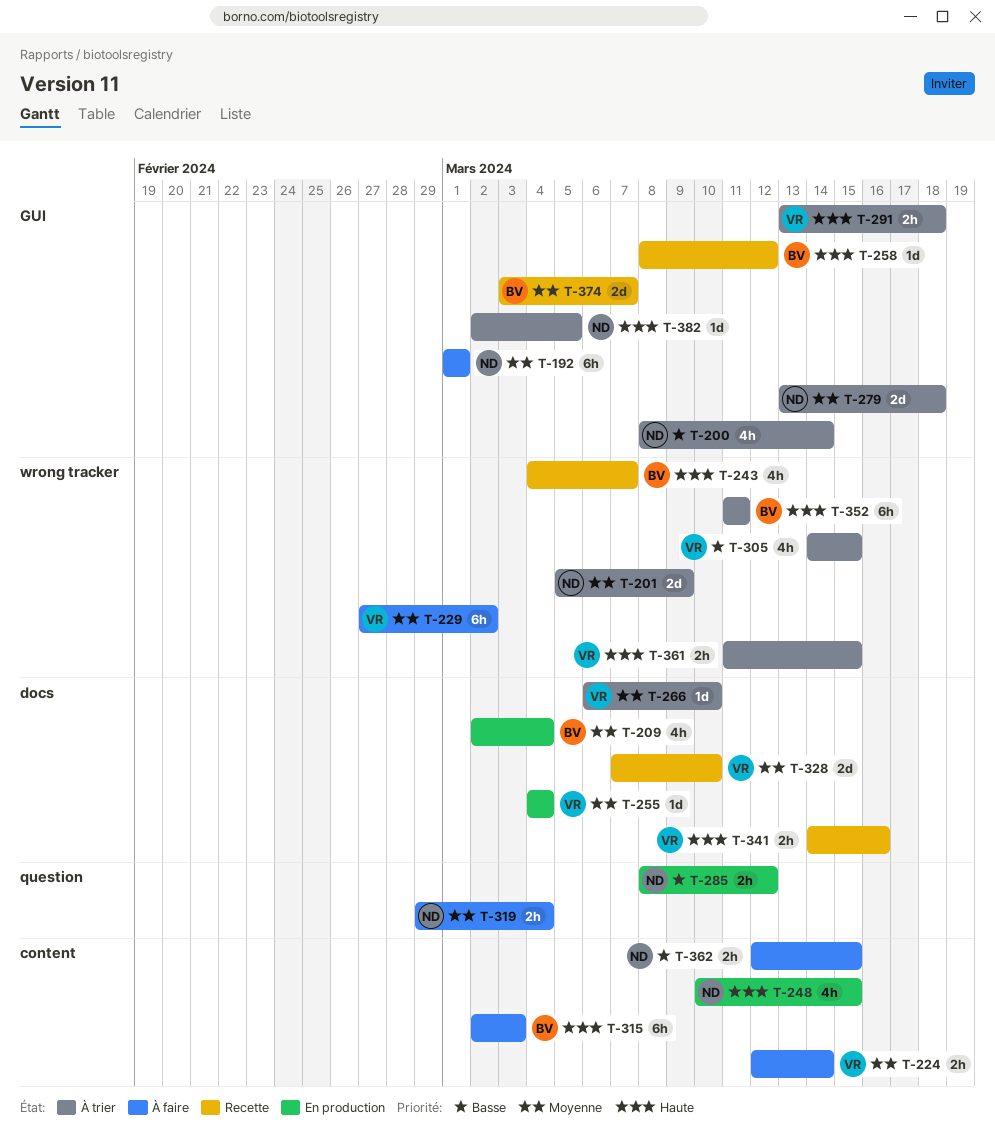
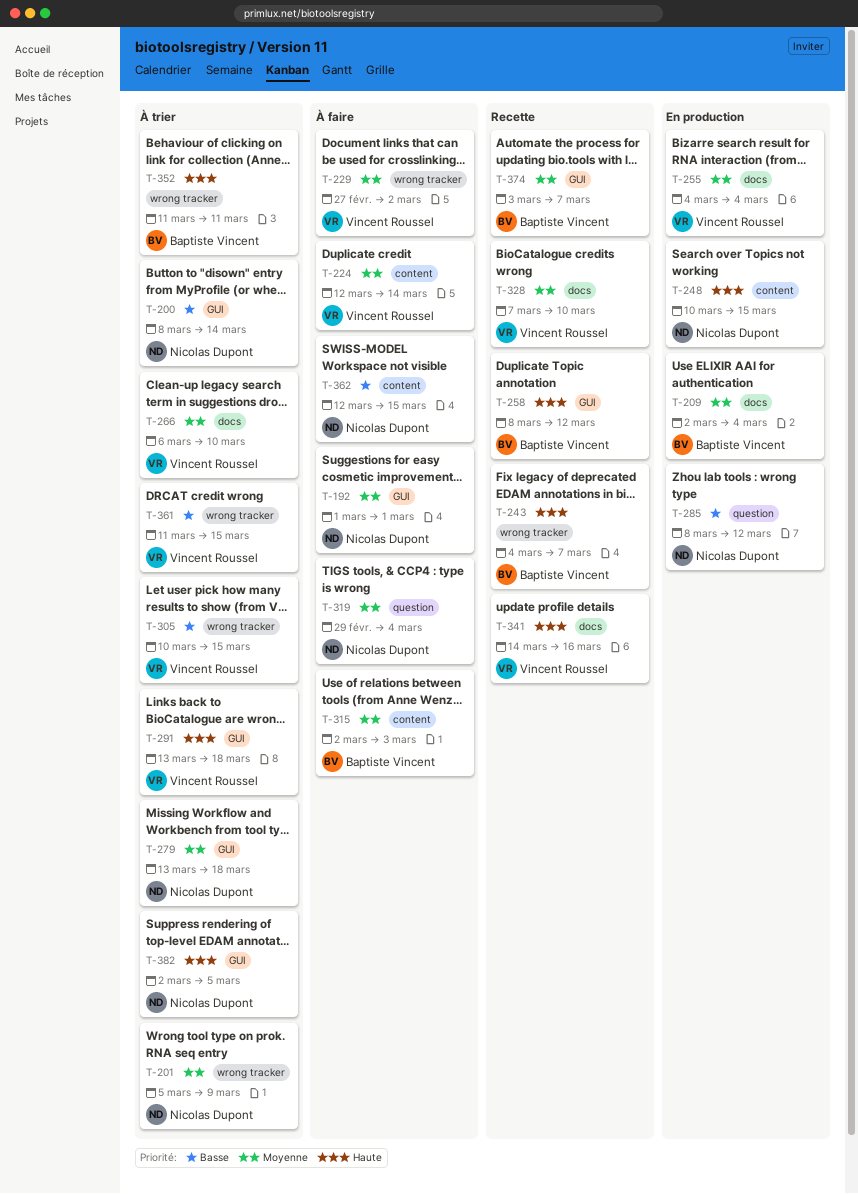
T-305, start: Mar 14 -> Mar 10
T-315, priority: Haute -> Moyenne
T-361, priority: Haute -> Basse

